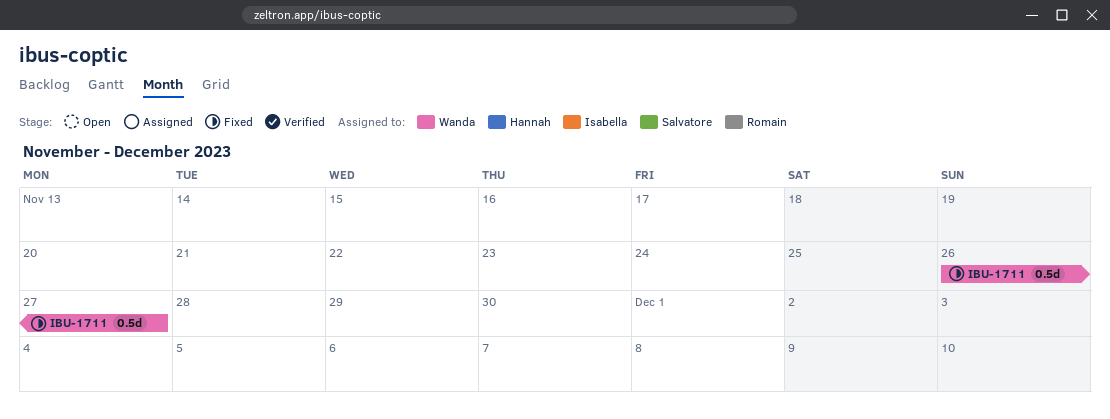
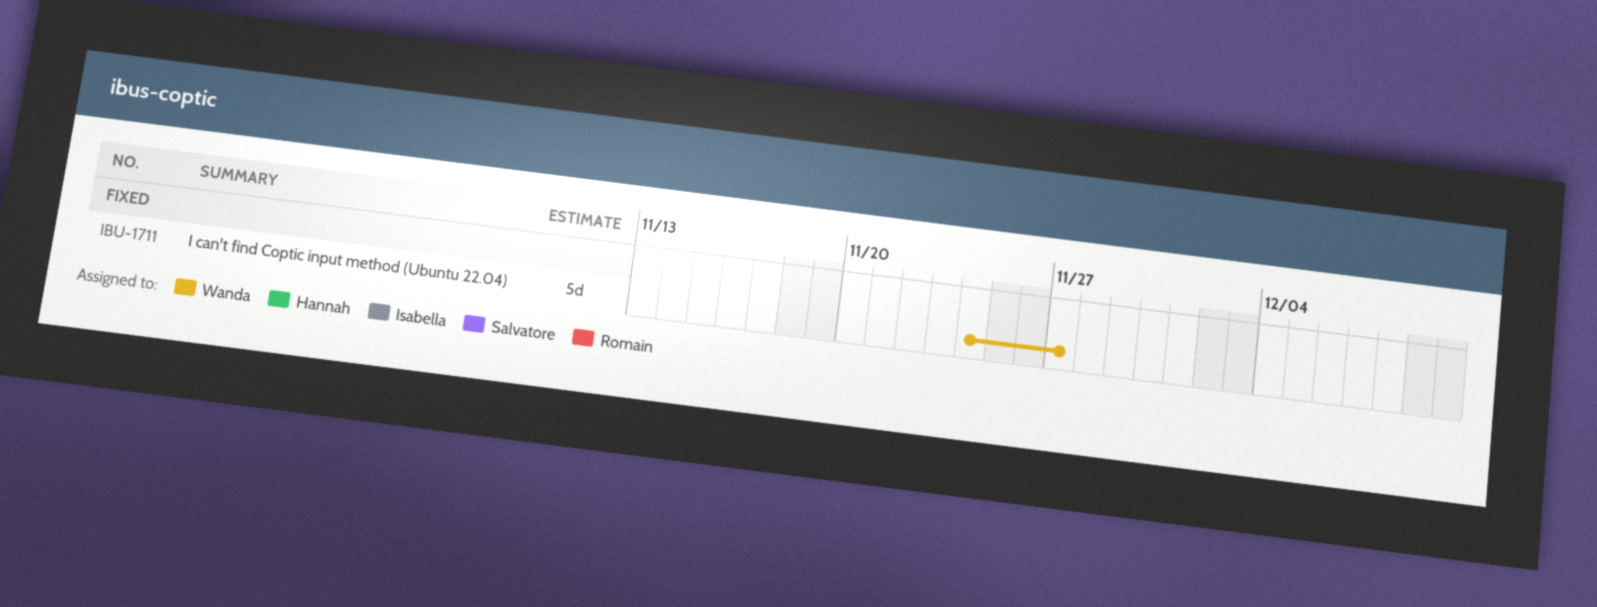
IBU-1711, estimate: 0.5d -> 5d
IBU-1711, start: Nov 26 -> Nov 24

